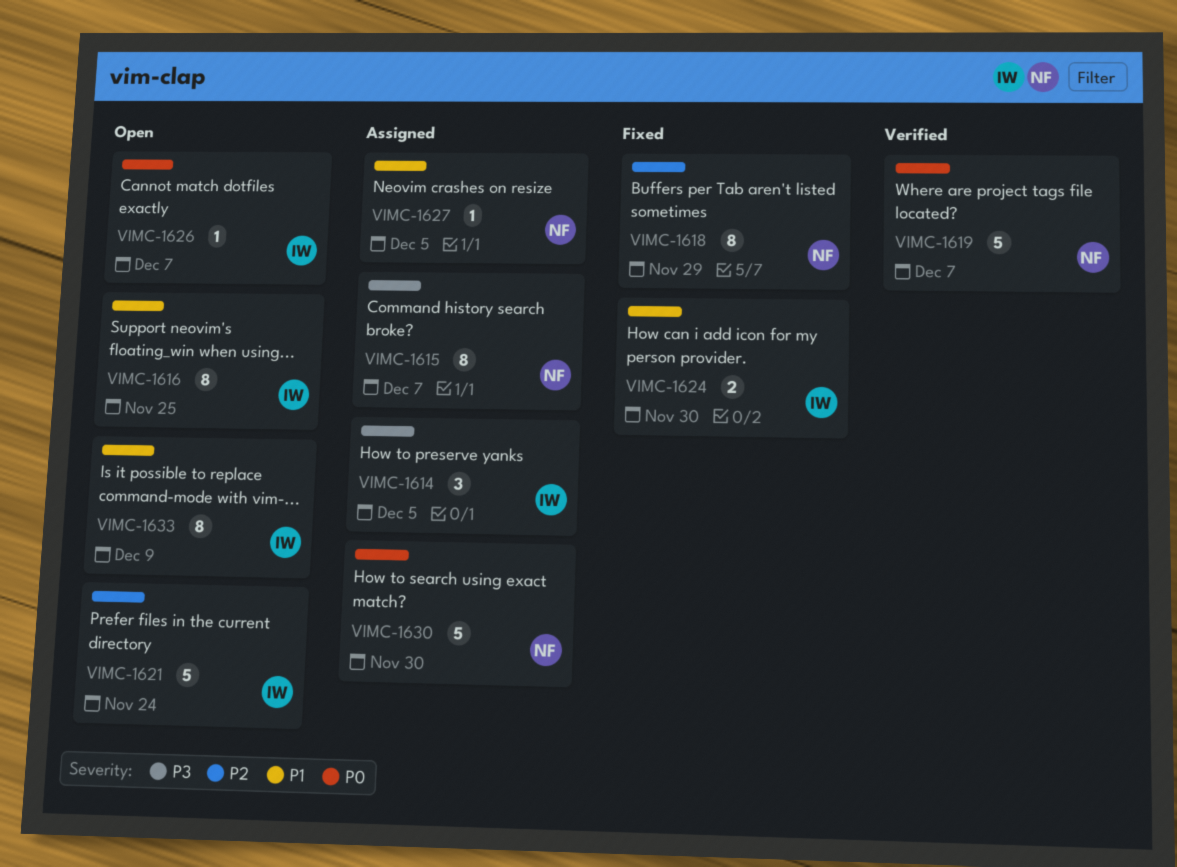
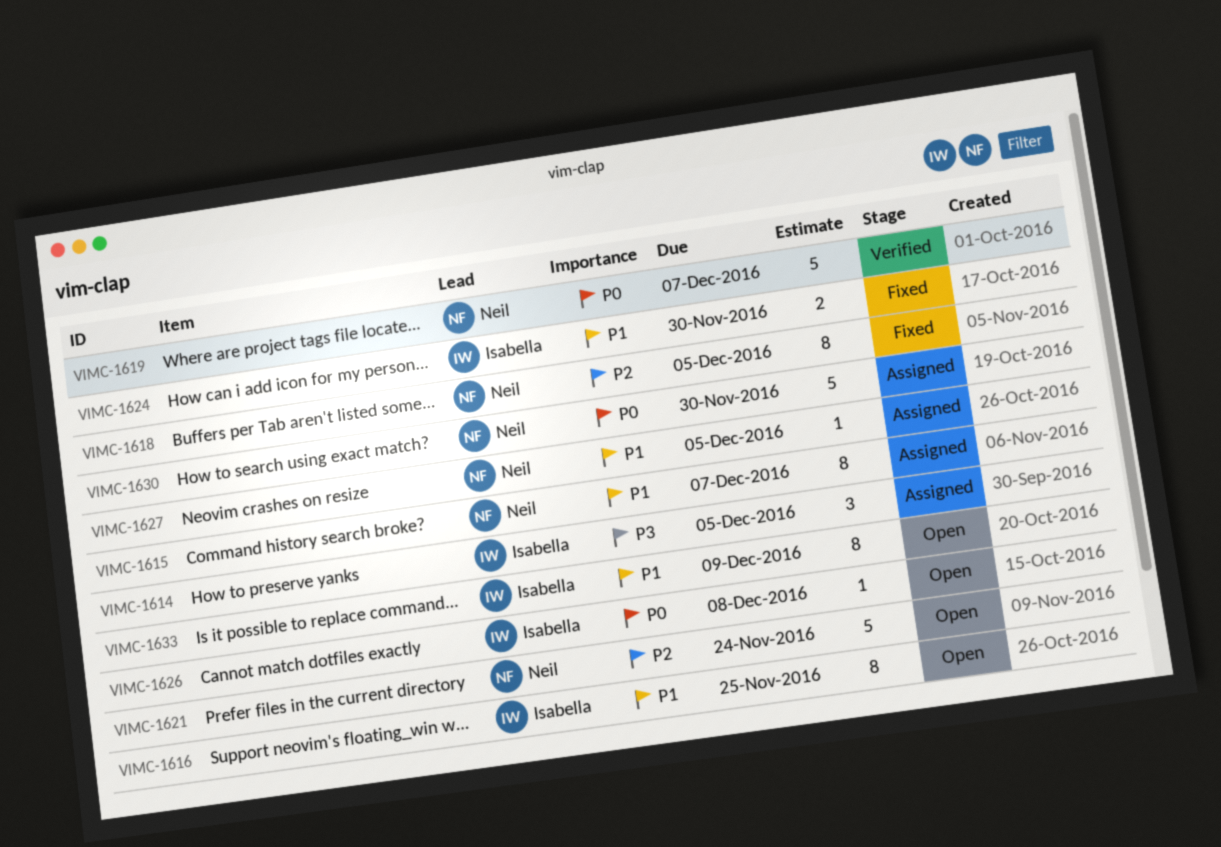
VIMC-1615, priority: P3 -> P1
VIMC-1618, due: Nov 29 -> Dec 5
VIMC-1621, owner: Isabella -> Neil
VIMC-1626, due: Dec 7 -> Dec 8

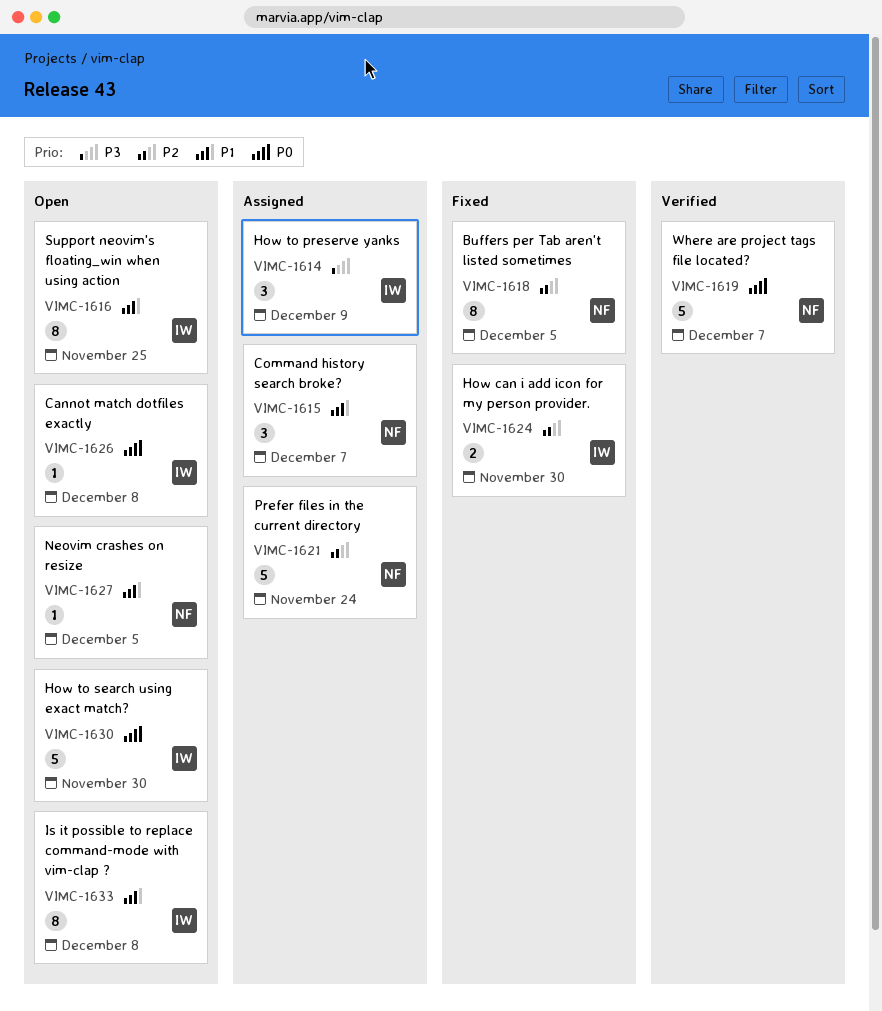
VIMC-1614, due: Dec 5 -> Dec 9
VIMC-1615, estimate: 8 -> 3
VIMC-1621, status: Open -> Assigned
VIMC-1624, priority: P1 -> P2
VIMC-1627, status: Assigned -> Open
VIMC-1630, status: Assigned -> Open
VIMC-1630, owner: Neil -> Isabella
VIMC-1633, due: Dec 9 -> Dec 8

